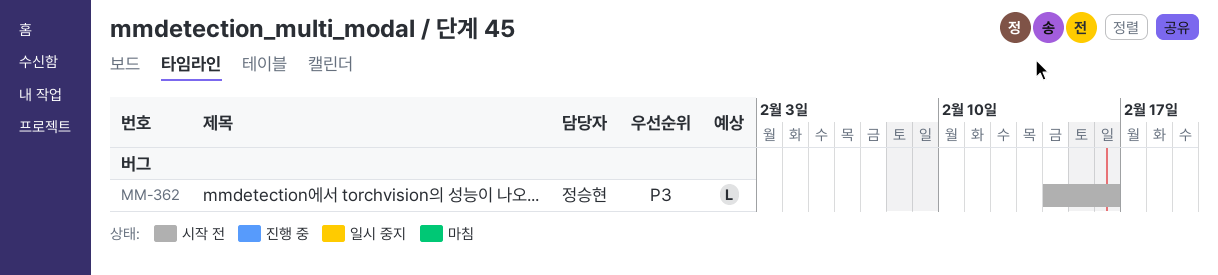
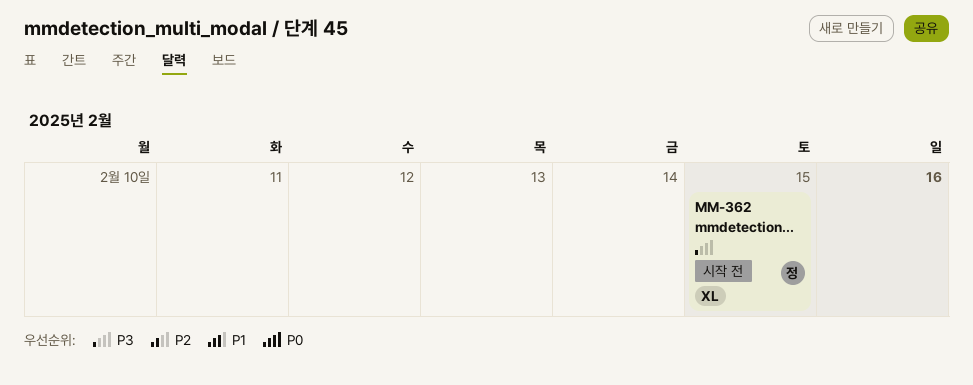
MM-362, estimate: L -> XL
MM-362, due: Feb 16 -> Feb 15

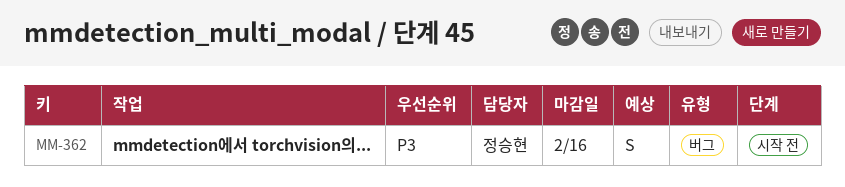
MM-362, estimate: XL -> S
MM-362, due: Feb 15 -> Feb 16

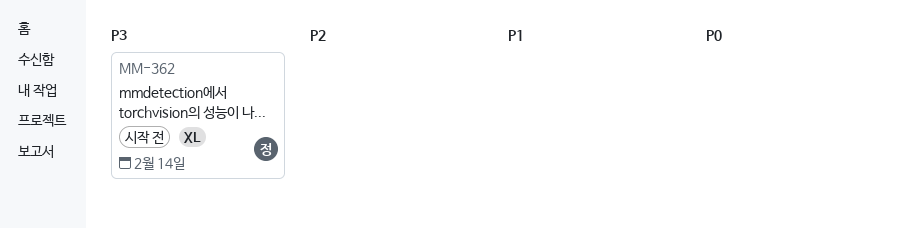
MM-362, estimate: S -> XL
MM-362, due: Feb 16 -> Feb 14

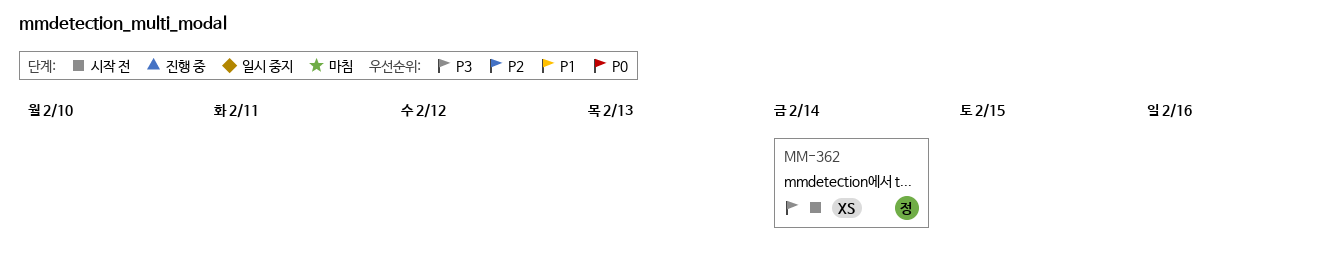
MM-362, estimate: XL -> XS

